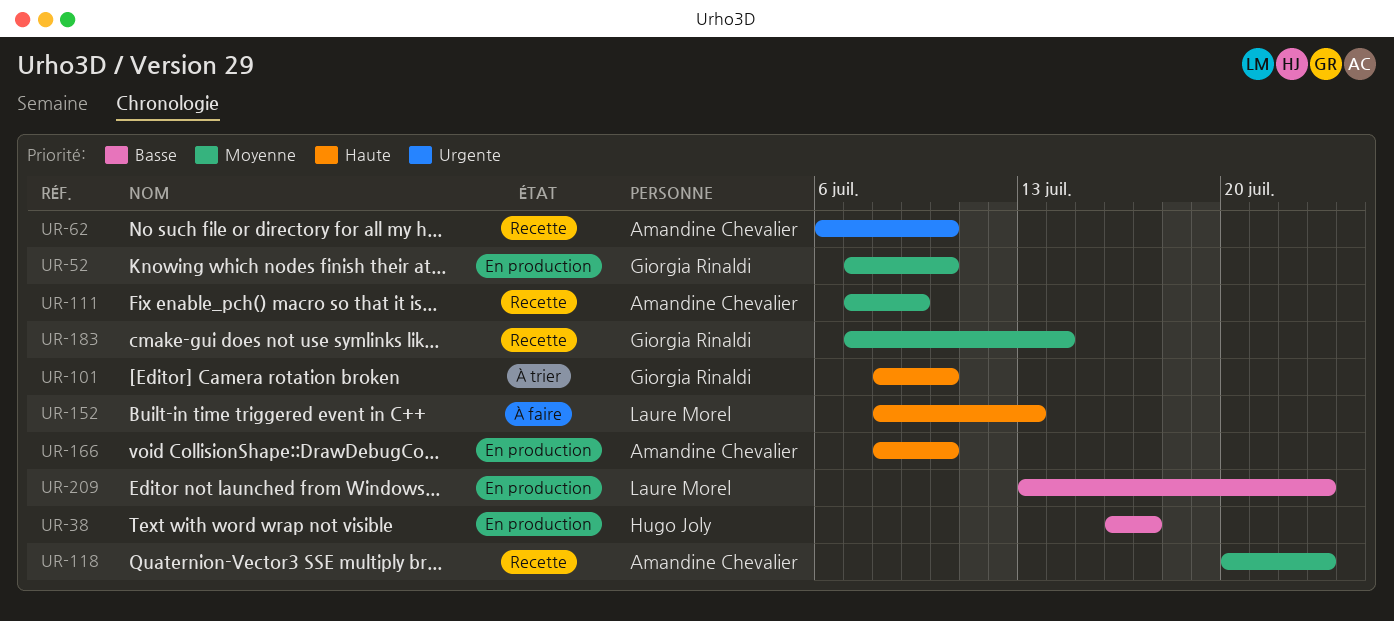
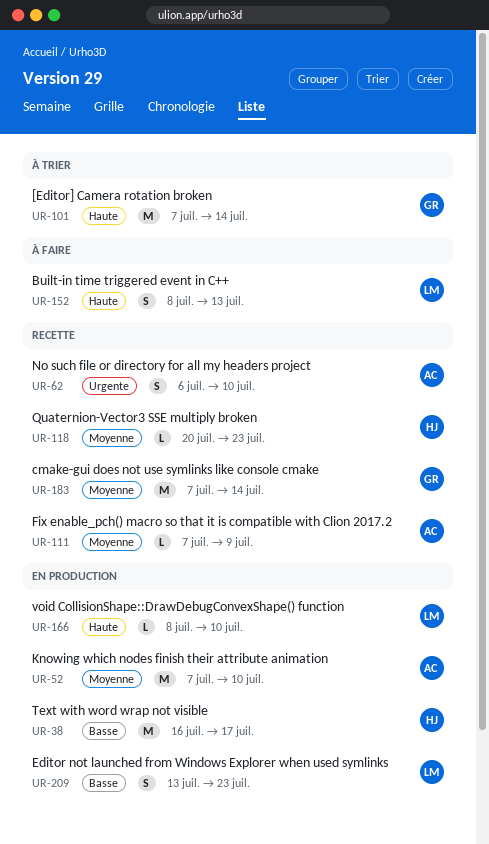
UR-52, owner: Giorgia Rinaldi -> Amandine Chevalier
UR-101, start: Jul 8 -> Jul 7
UR-101, due: Jul 10 -> Jul 14
UR-118, owner: Amandine Chevalier -> Hugo Joly
UR-166, owner: Amandine Chevalier -> Laure Morel

